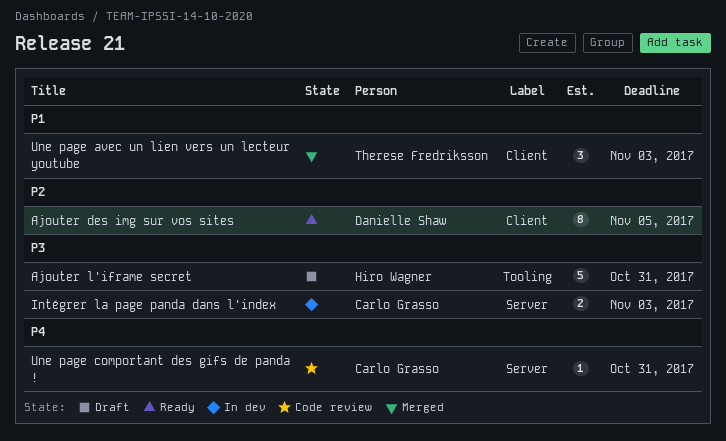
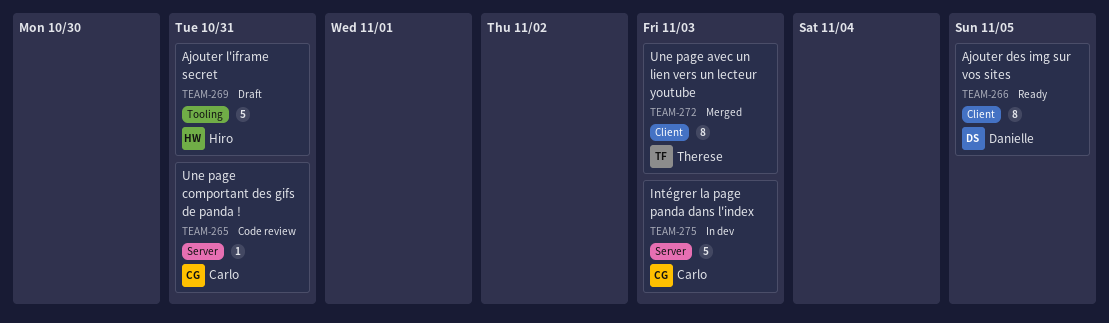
Intégrer la page panda dans l'index, estimate: 2 -> 5
Une page avec un lien vers un lecteur youtube, estimate: 3 -> 8

